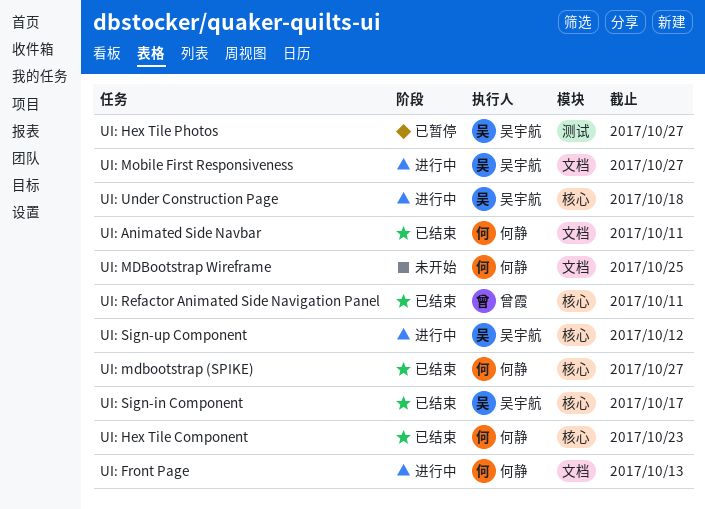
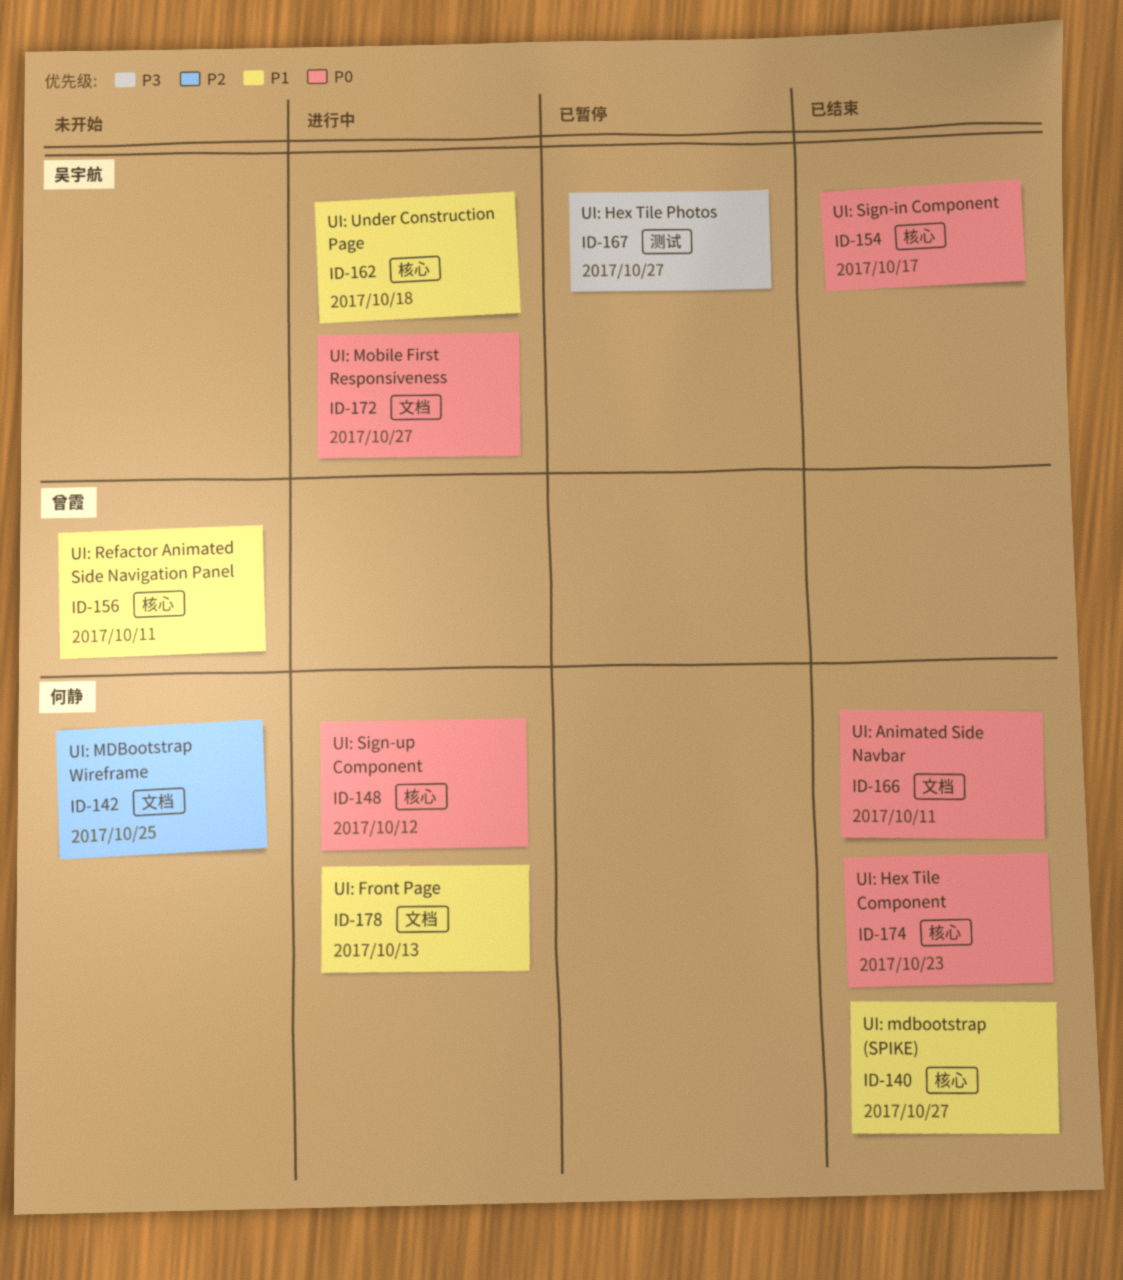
UI: Refactor Animated Side Navigation Panel, status: 已结束 -> 未开始
UI: Sign-up Component, owner: 吴宇航 -> 何静

